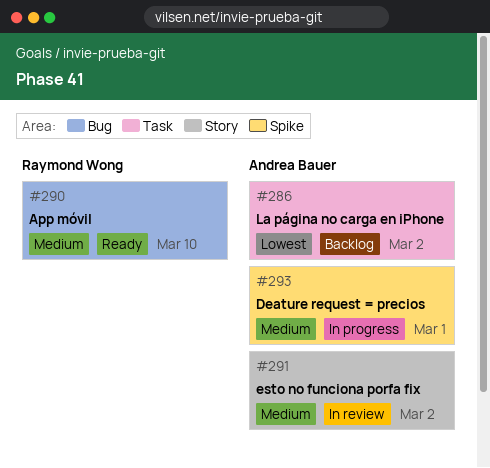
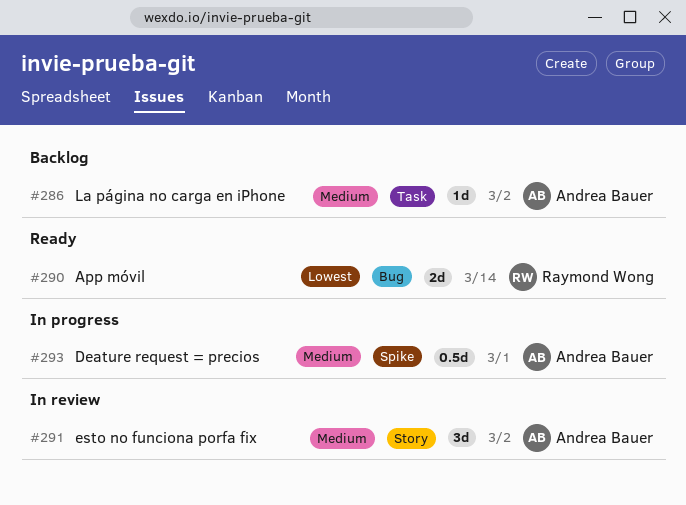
#286, priority: Lowest -> Medium
#290, priority: Medium -> Lowest
#290, due: Mar 10 -> Mar 14

